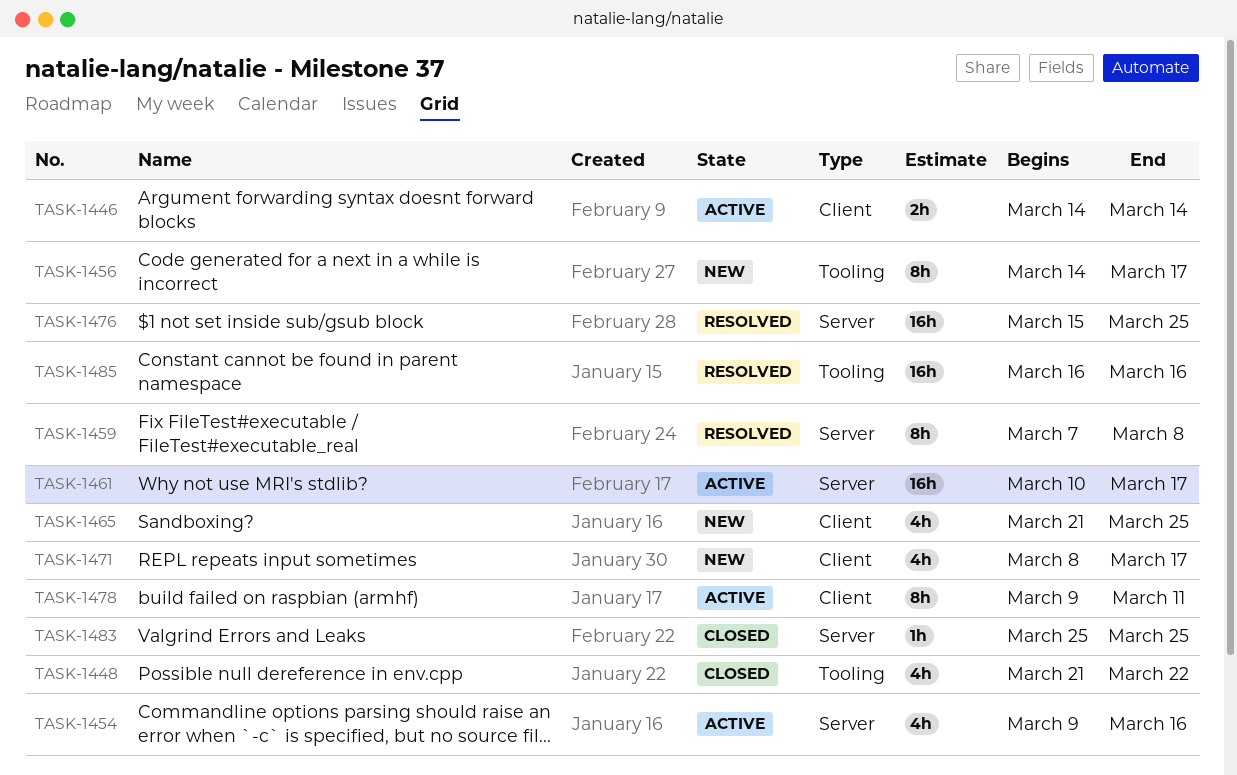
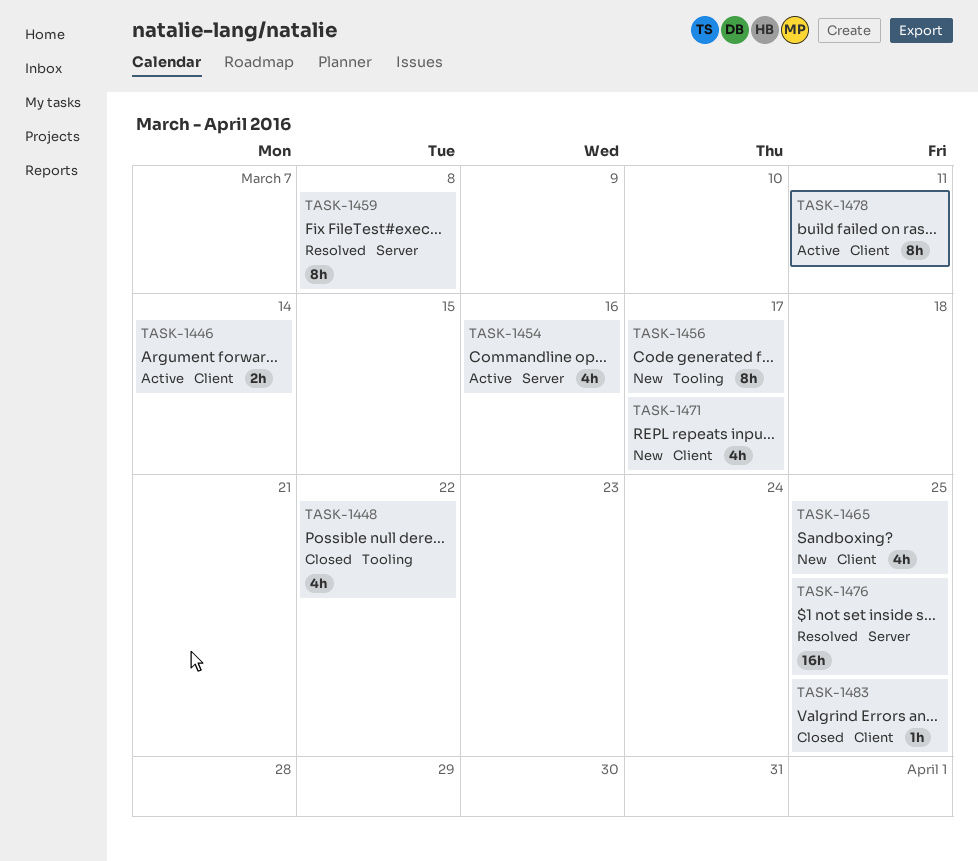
TASK-1461: present -> none
TASK-1483, label: Server -> Client
TASK-1485: present -> none

